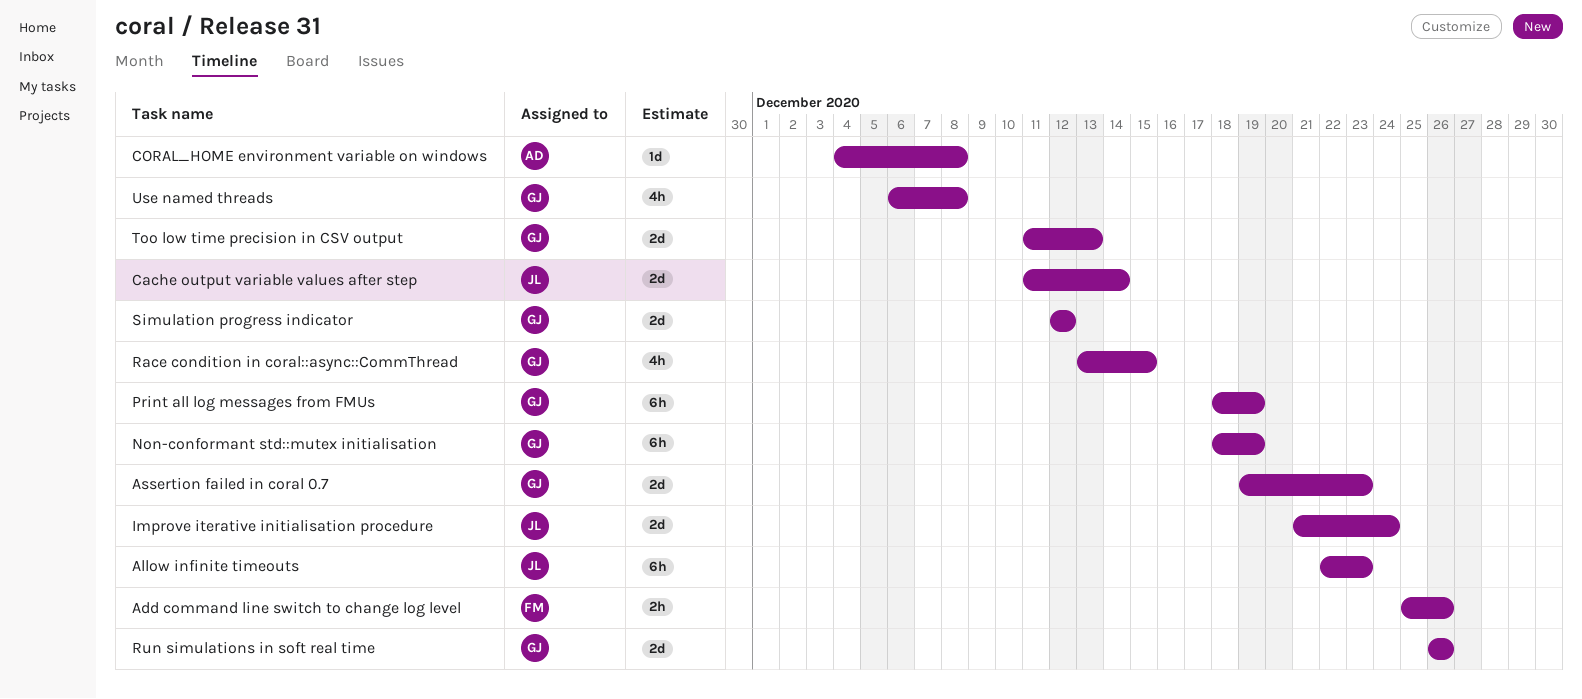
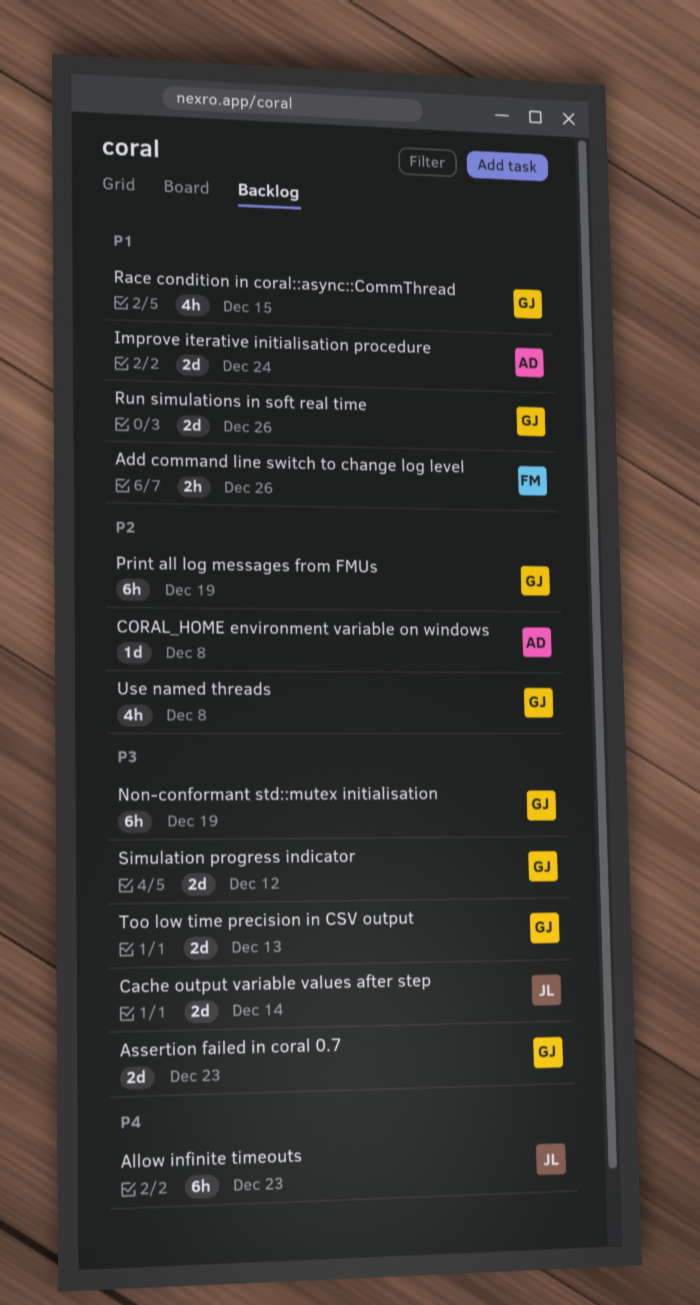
Improve iterative initialisation procedure, owner: JL -> AD

